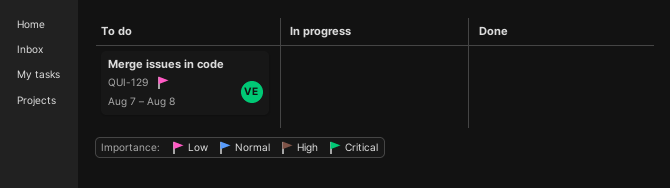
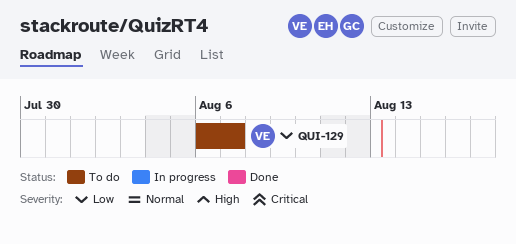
QUI-129, start: Aug 7 -> Aug 6
QUI-129, due: Aug 8 -> Aug 7

